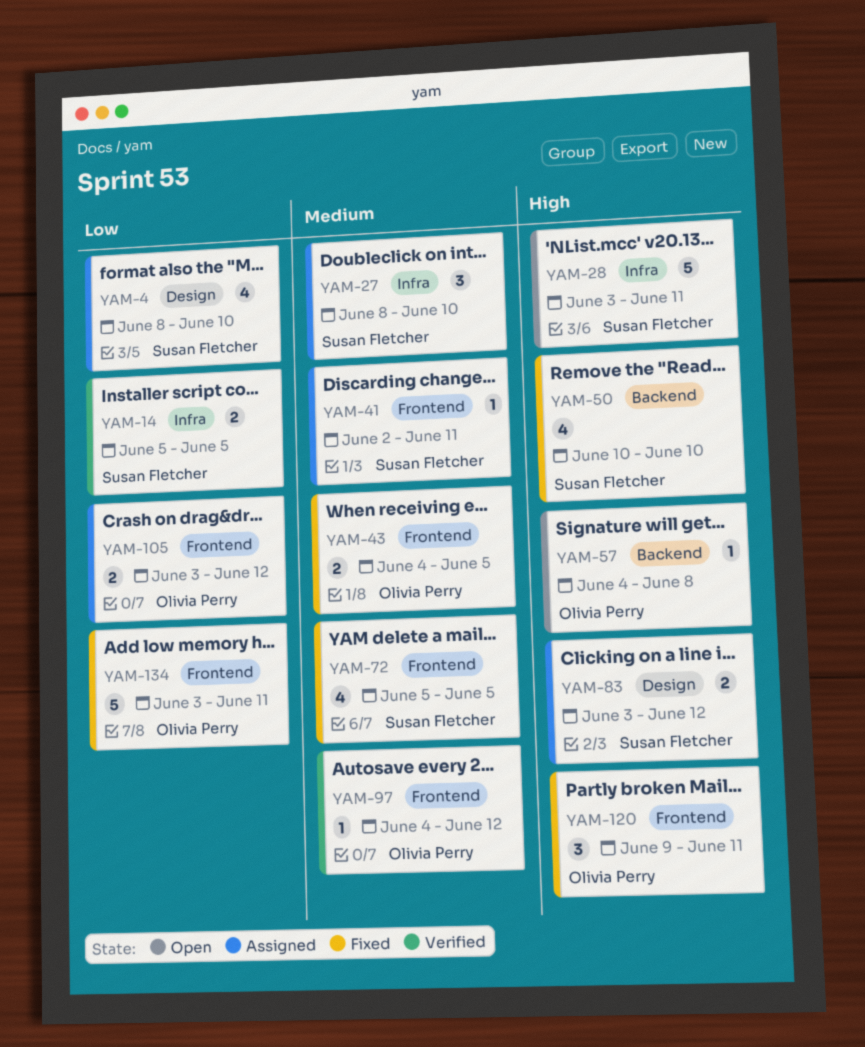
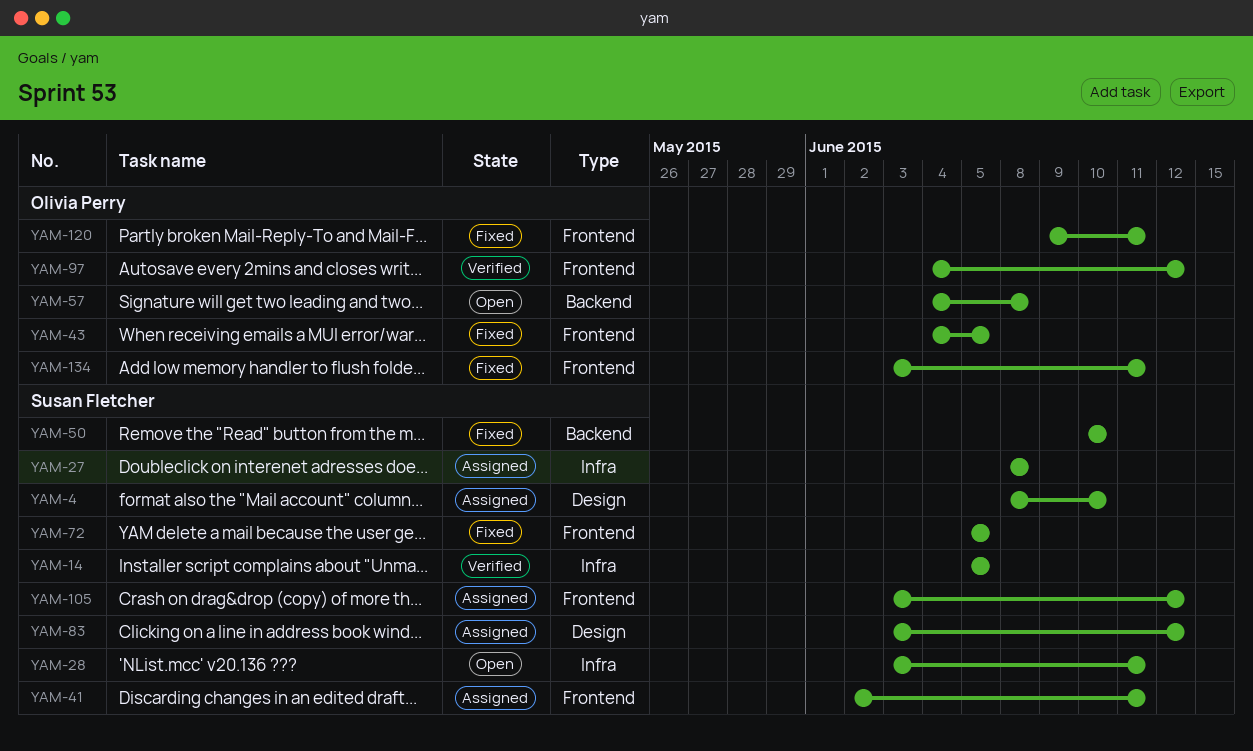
YAM-27, due: Jun 10 -> Jun 8
YAM-105, owner: Olivia Perry -> Susan Fletcher

